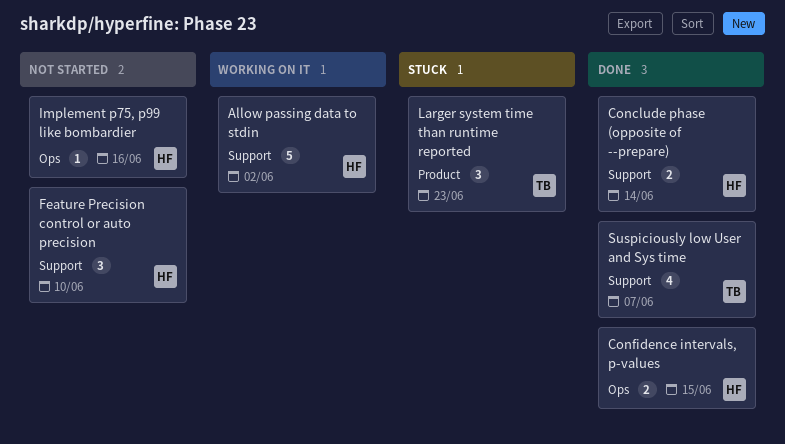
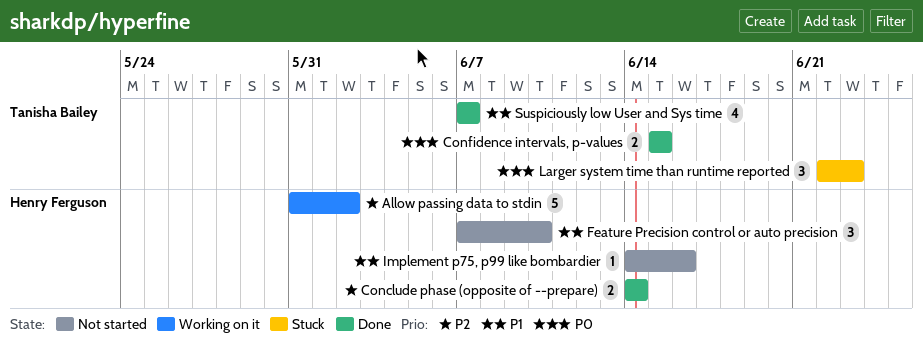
Confidence intervals, p-values, owner: Henry Ferguson -> Tanisha Bailey

